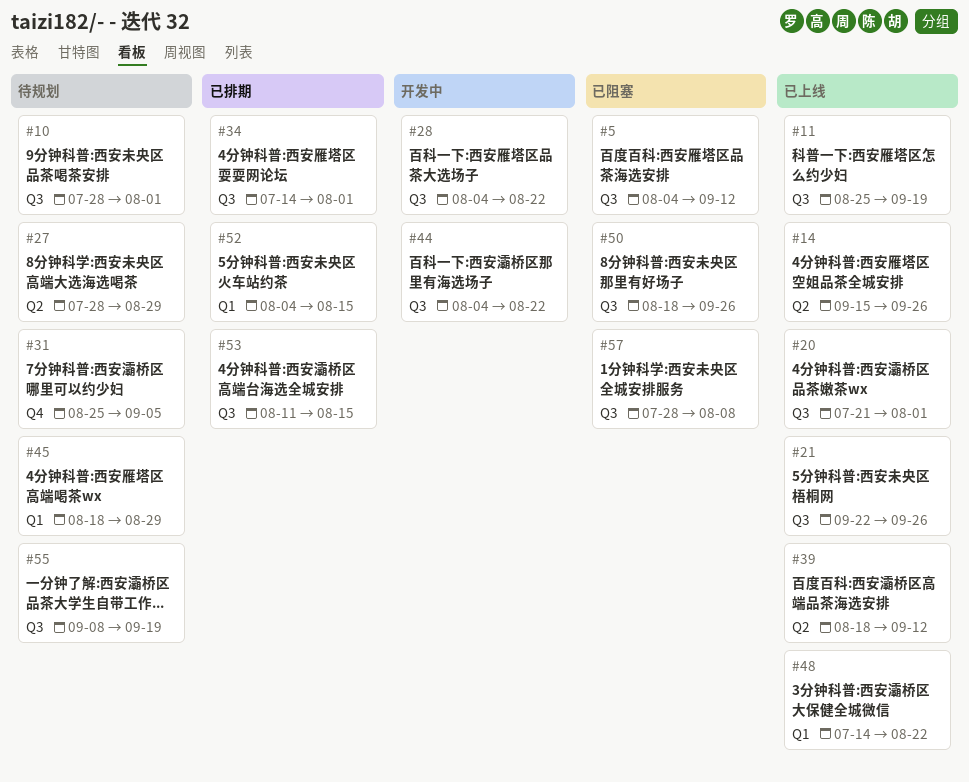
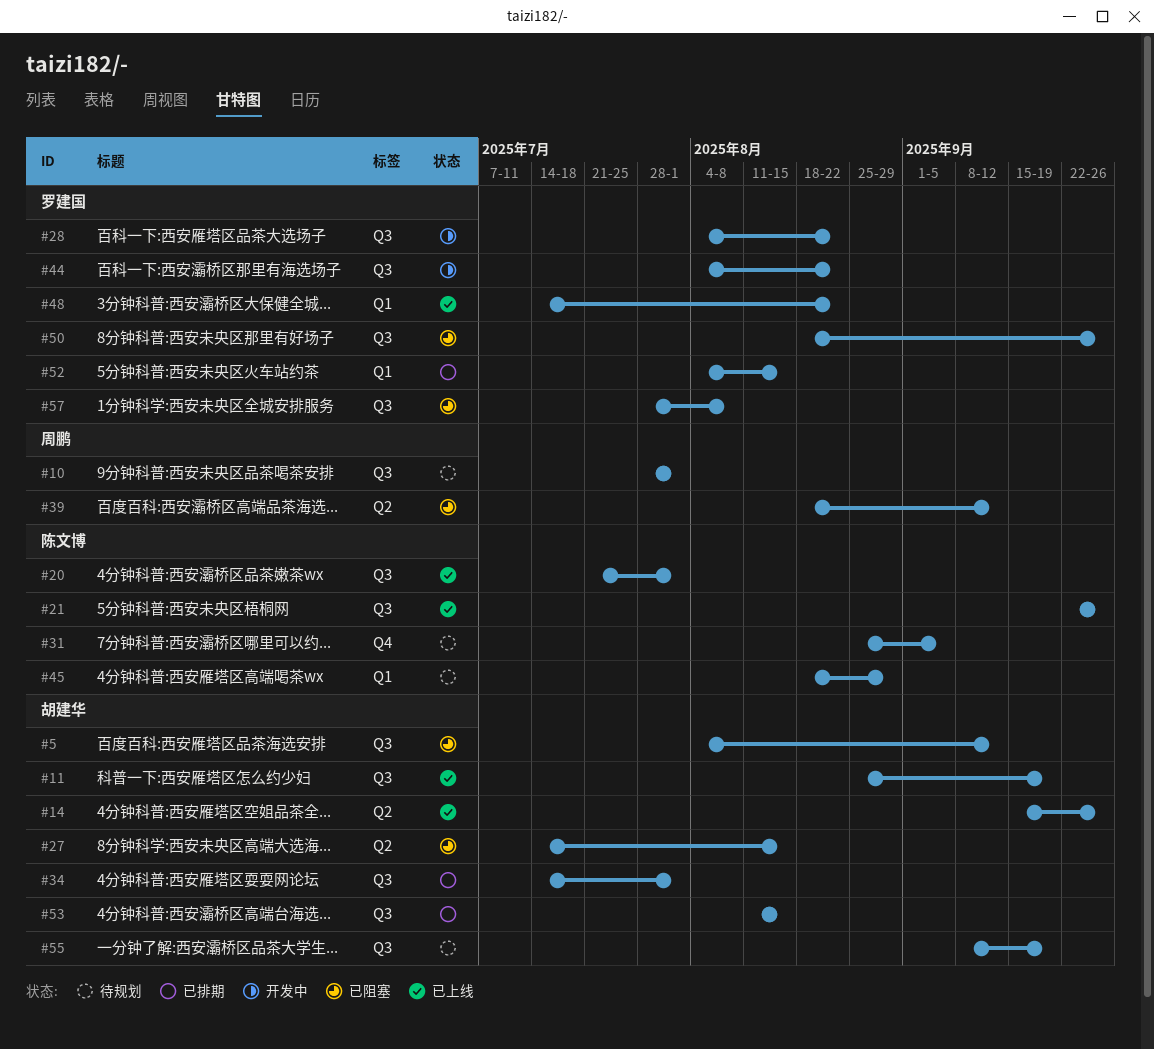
#27, status: 待规划 -> 已阻塞
#27, start: Jul 28 -> Jul 14
#27, due: Aug 29 -> Aug 15
#39, status: 已上线 -> 已阻塞

